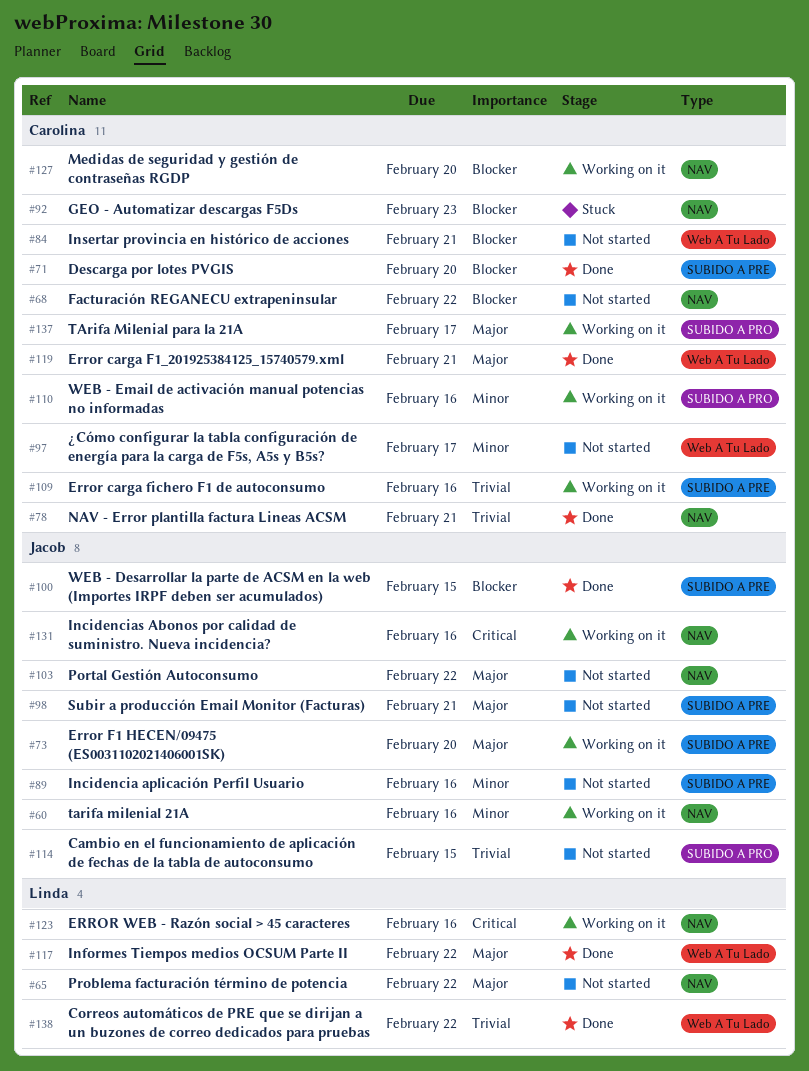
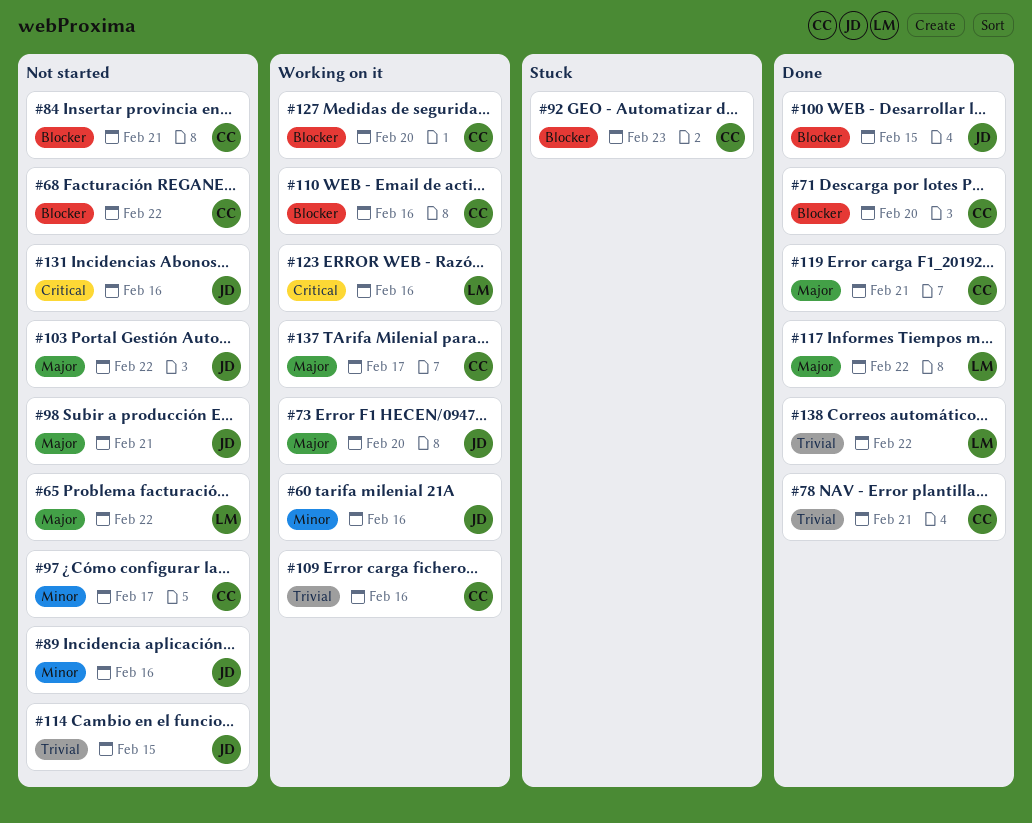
#110, priority: Minor -> Blocker
#131, status: Working on it -> Not started

